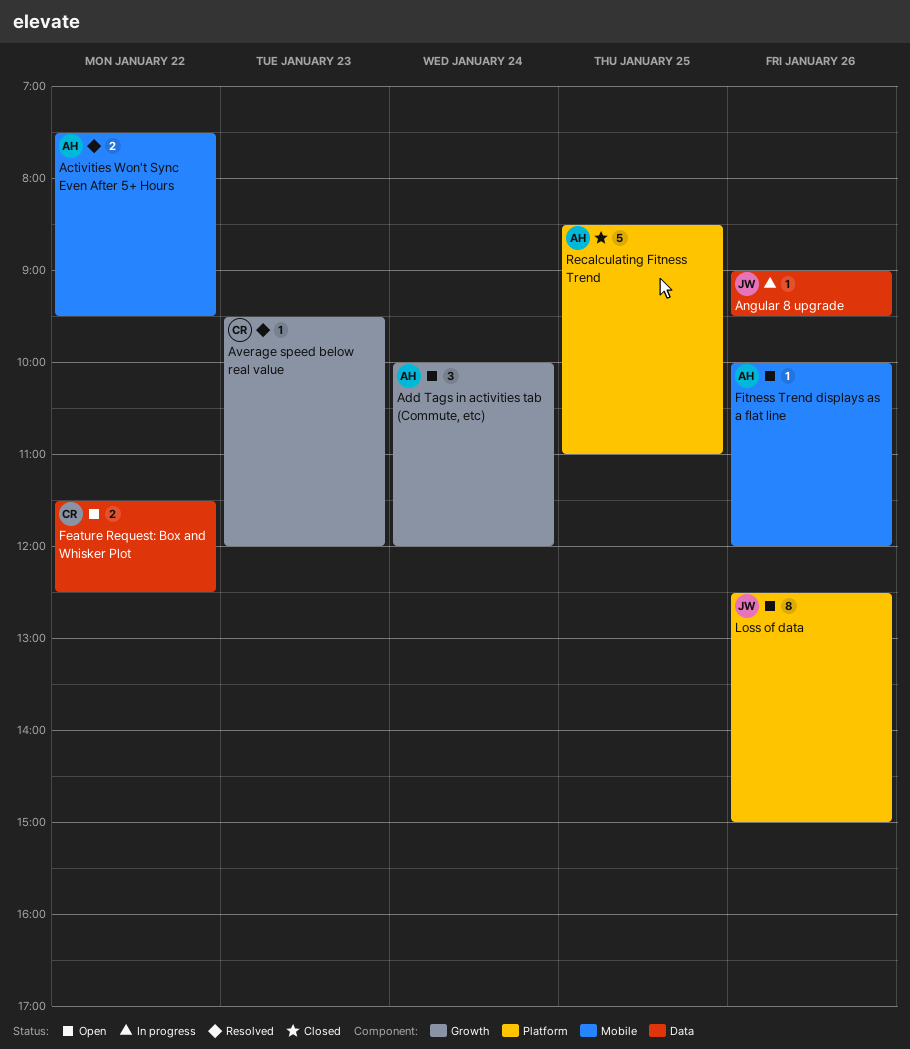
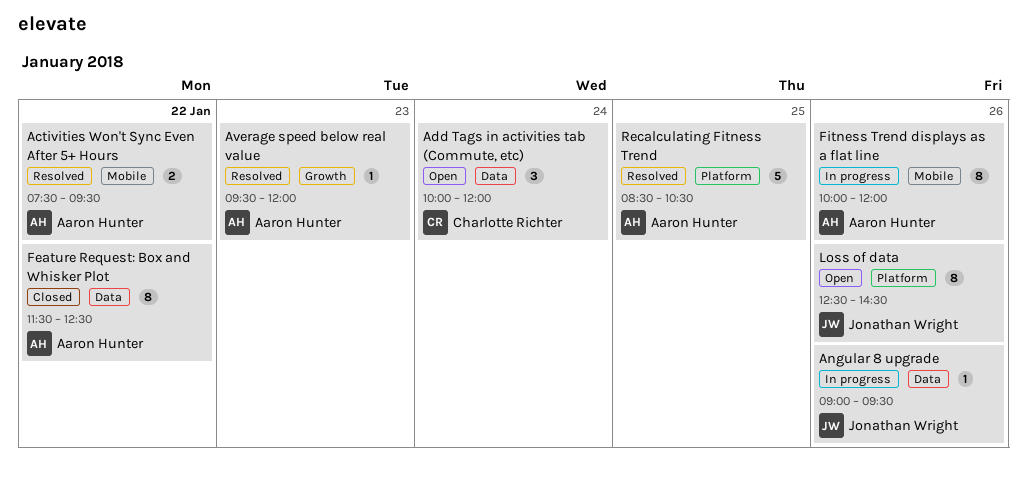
Add Tags in activities tab (Commute, etc), owner: Aaron Hunter -> Charlotte Richter
Add Tags in activities tab (Commute, etc), label: Growth -> Data
Average speed below real value, owner: Charlotte Richter -> Aaron Hunter
Feature Request: Box and Whisker Plot, status: Open -> Closed
Feature Request: Box and Whisker Plot, owner: Charlotte Richter -> Aaron Hunter
Feature Request: Box and Whisker Plot, estimate: 2 -> 8
Fitness Trend displays as a flat line, status: Open -> In progress
Fitness Trend displays as a flat line, estimate: 1 -> 8
Loss of data, ends: 15:00 -> 14:30
Recalculating Fitness Trend, status: Closed -> Resolved
Recalculating Fitness Trend, ends: 11:00 -> 10:30

